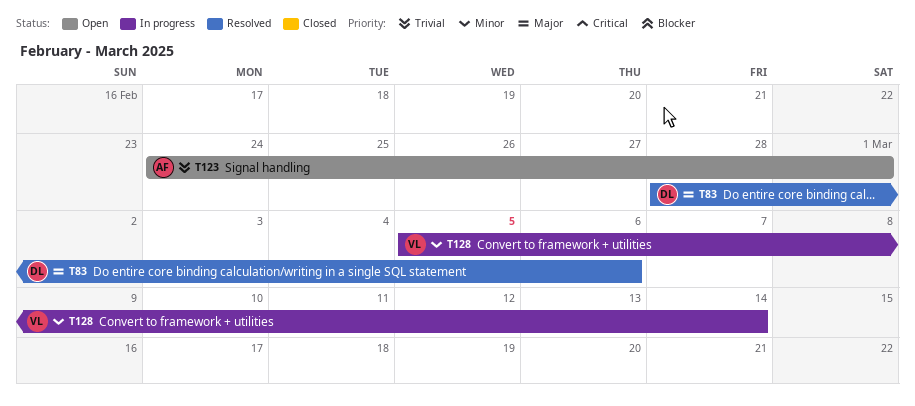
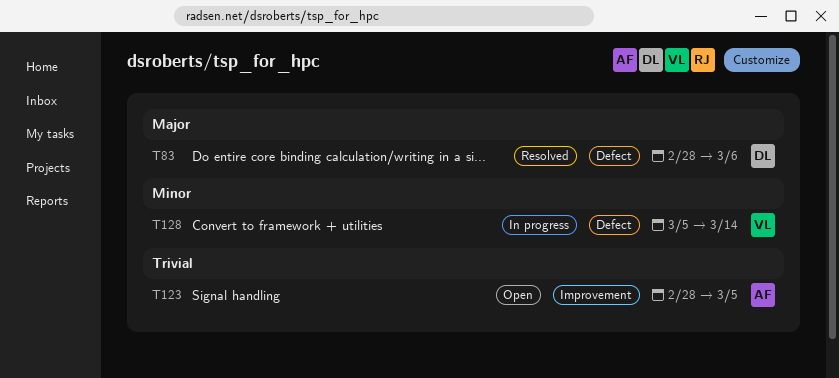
T123, start: Feb 24 -> Feb 28
T123, due: Mar 1 -> Mar 5

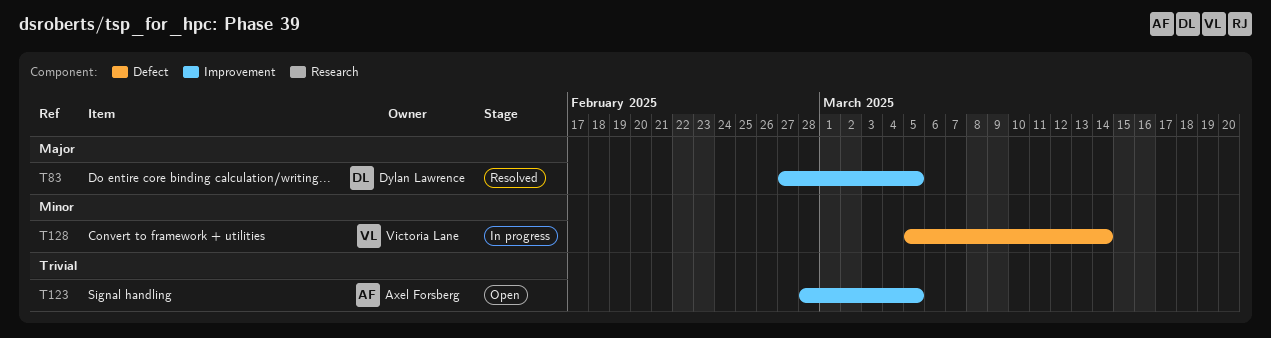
T83, label: Defect -> Improvement
T83, start: Feb 28 -> Feb 27
T83, due: Mar 6 -> Mar 5

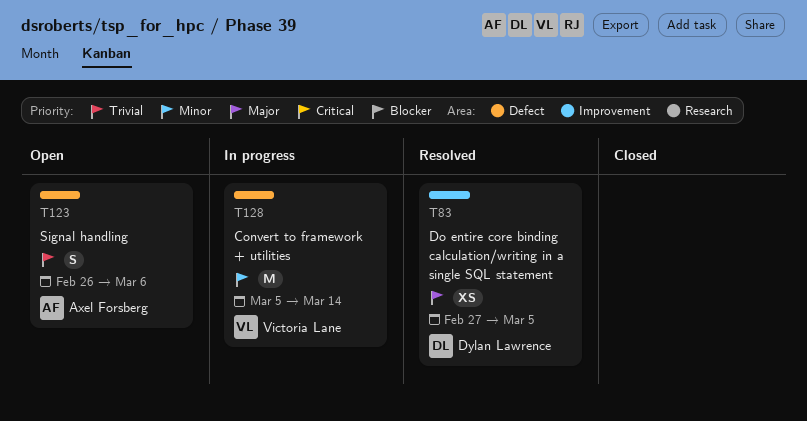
T123, label: Improvement -> Defect
T123, start: Feb 28 -> Feb 26
T123, due: Mar 5 -> Mar 6

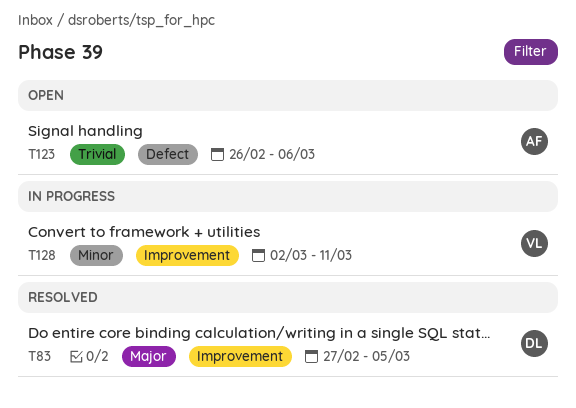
T128, label: Defect -> Improvement
T128, start: Mar 5 -> Mar 2
T128, due: Mar 14 -> Mar 11

